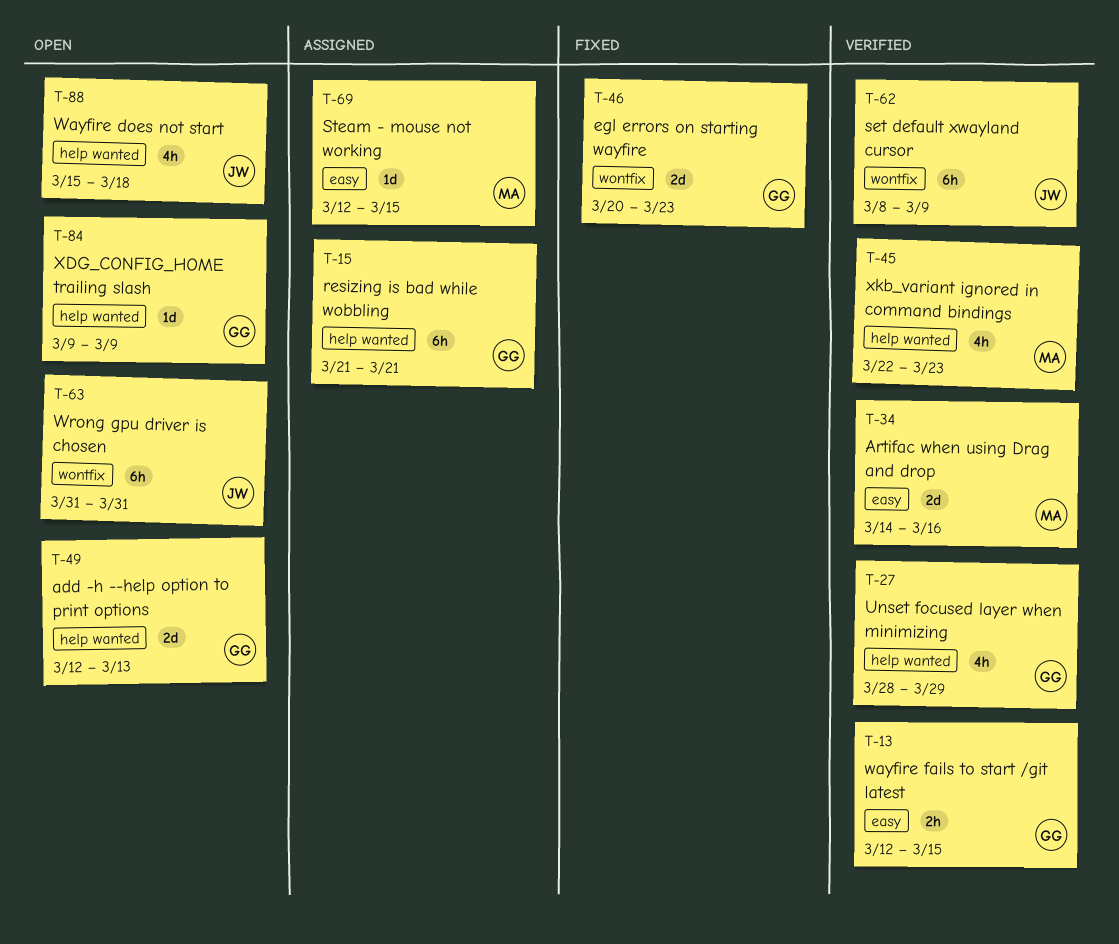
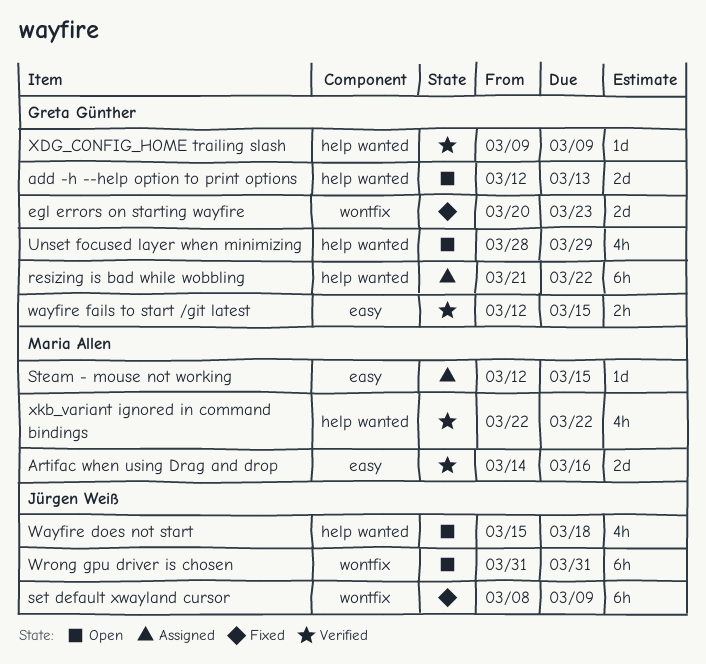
resizing is bad while wobbling, due: Mar 21 -> Mar 22
set default xwayland cursor, status: Verified -> Fixed
Unset focused layer when minimizing, status: Verified -> Open
XDG_CONFIG_HOME trailing slash, status: Open -> Verified
xkb_variant ignored in command bindings, due: Mar 23 -> Mar 22

